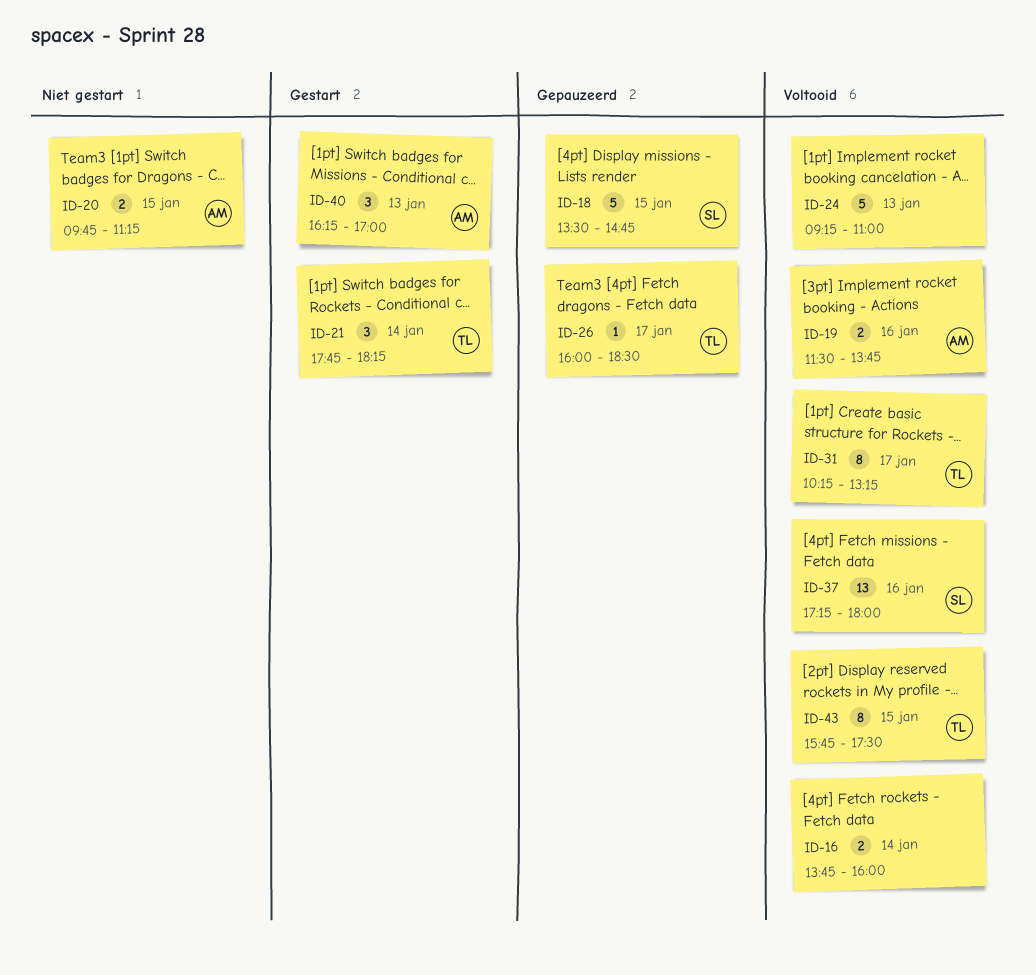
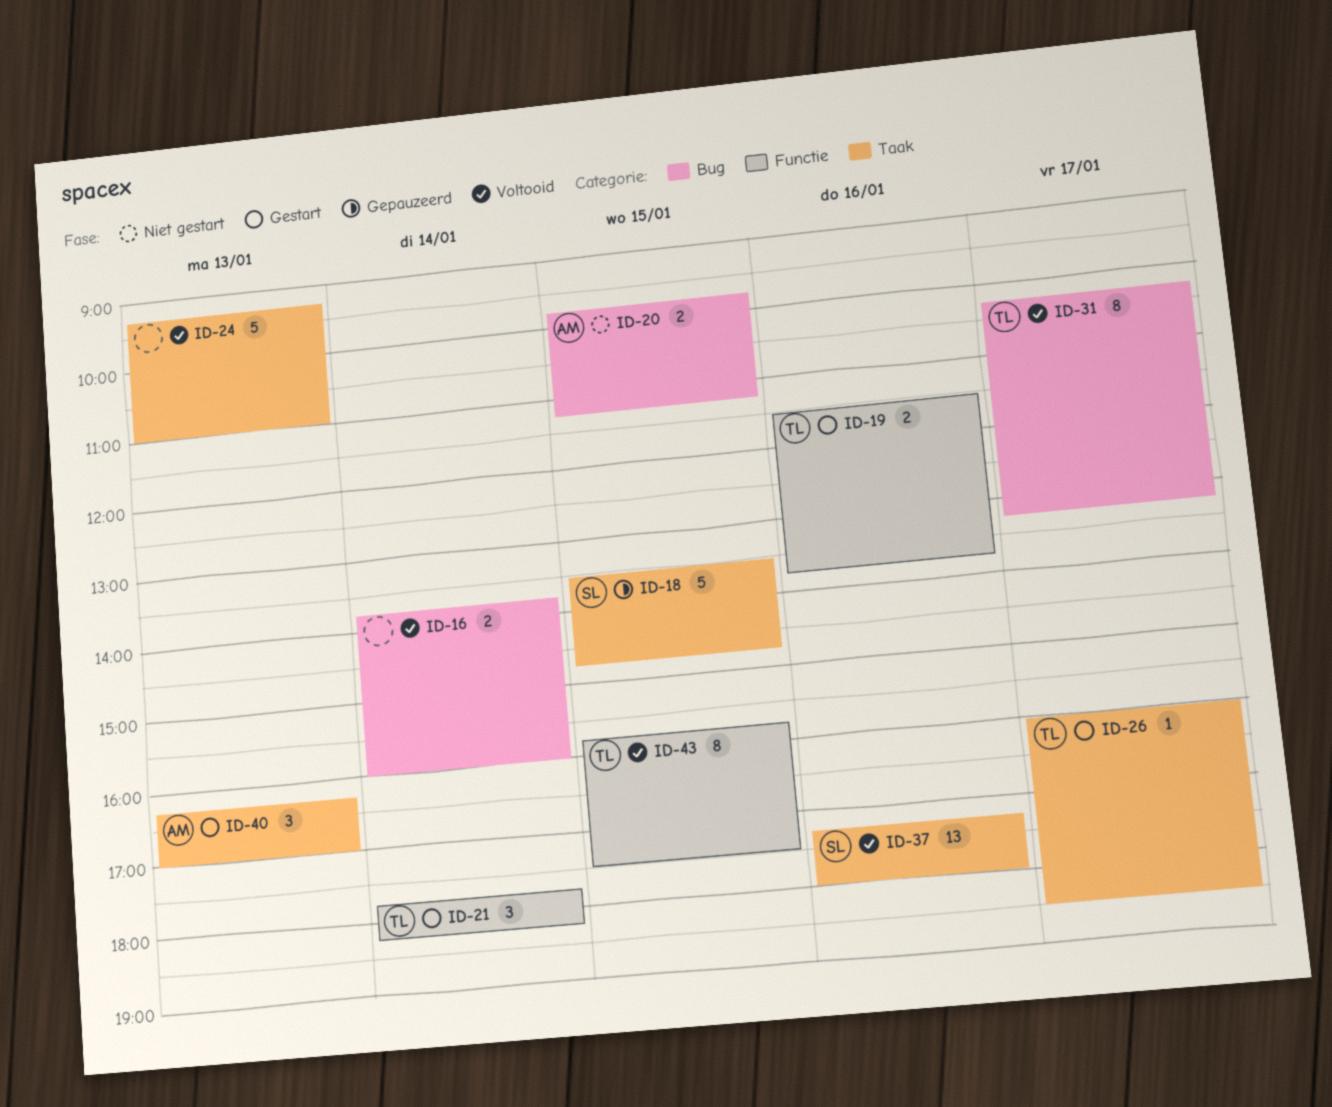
ID-19, status: Voltooid -> Gestart
ID-19, owner: AM -> TL
ID-26, status: Gepauzeerd -> Gestart

